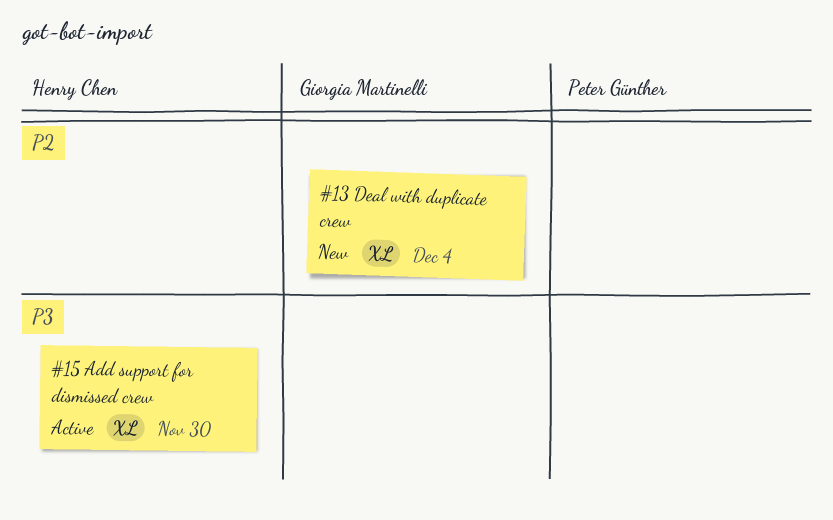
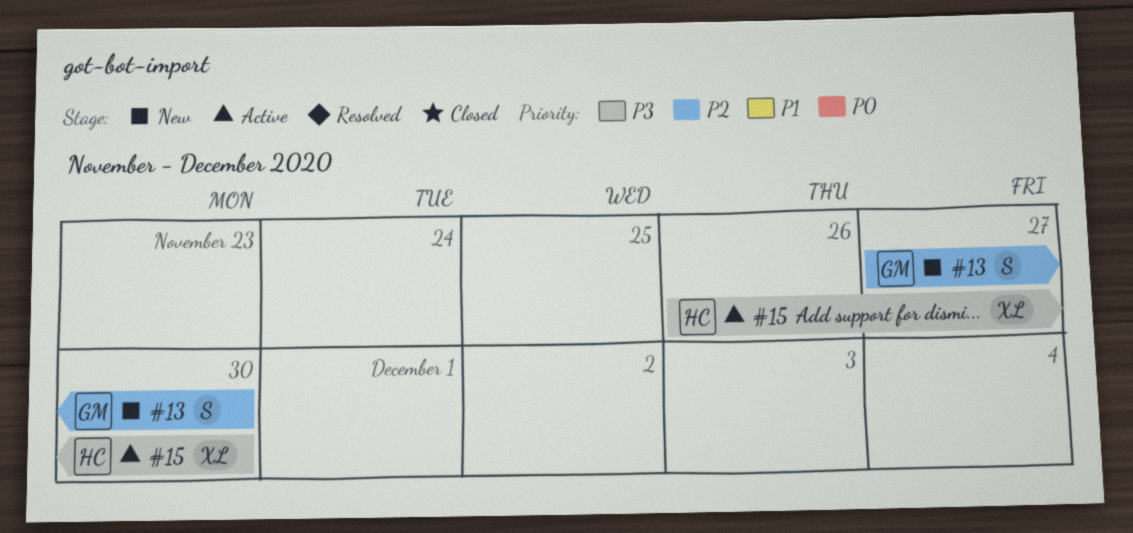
#13, estimate: XL -> S
#13, due: Dec 4 -> Nov 30

